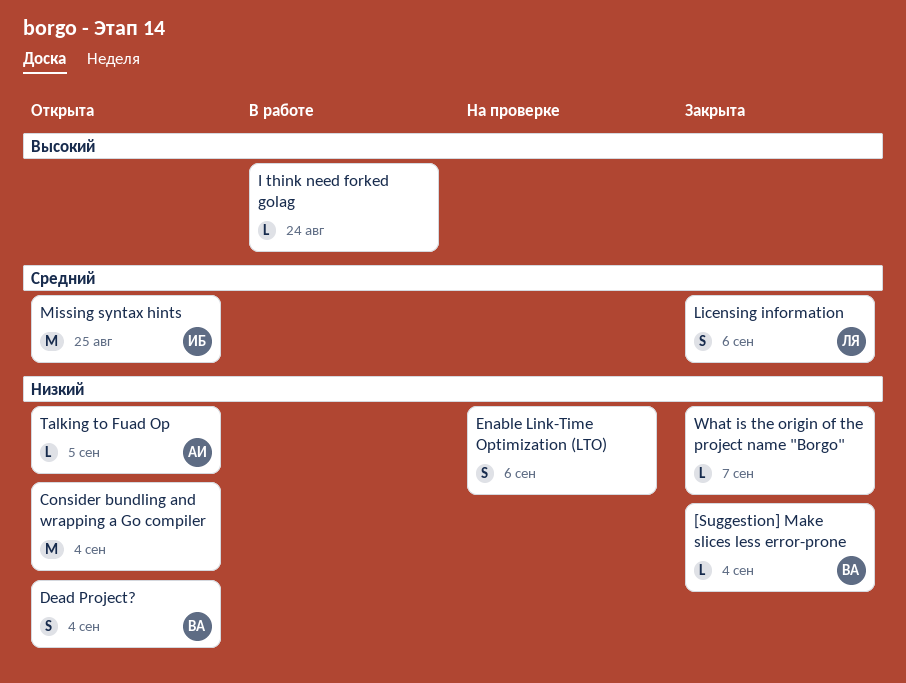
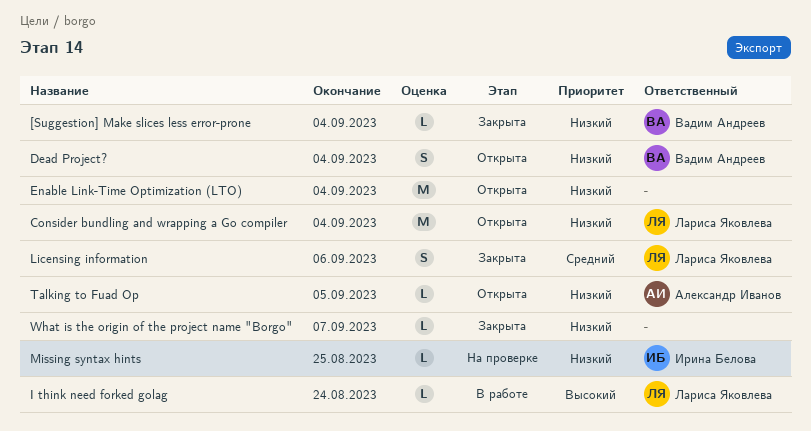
Consider bundling and wrapping a Go compiler, owner: none -> Лариса Яковлева
Enable Link-Time Optimization (LTO), status: На проверке -> Открыта
Enable Link-Time Optimization (LTO), estimate: S -> M
Enable Link-Time Optimization (LTO), due: Sep 6 -> Sep 4
I think need forked golag, owner: none -> Лариса Яковлева
Missing syntax hints, status: Открыта -> На проверке
Missing syntax hints, priority: Средний -> Низкий
Missing syntax hints, estimate: M -> L

